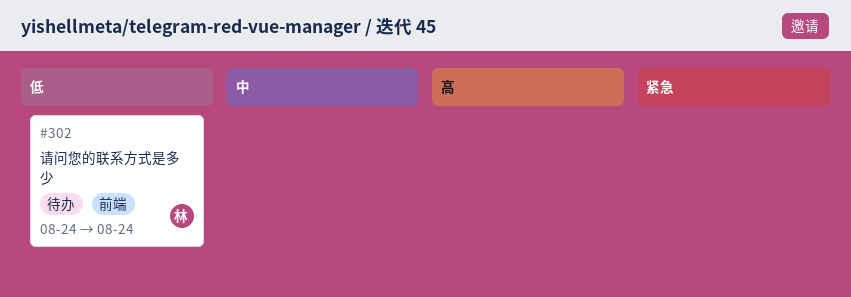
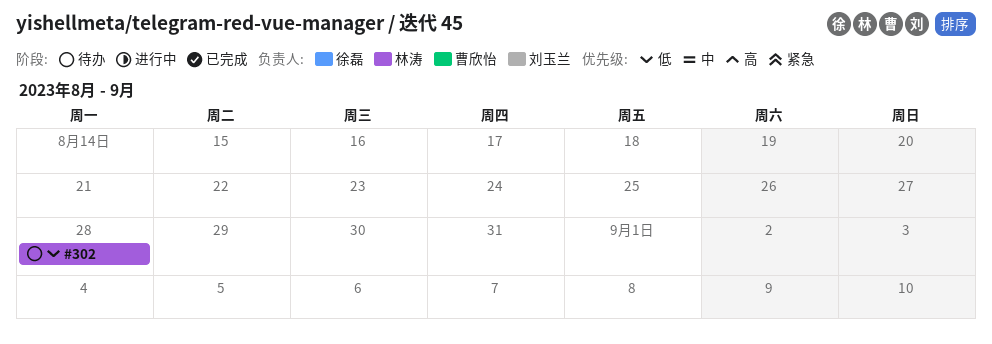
#302, start: Aug 24 -> Aug 28
#302, due: Aug 24 -> Aug 28

